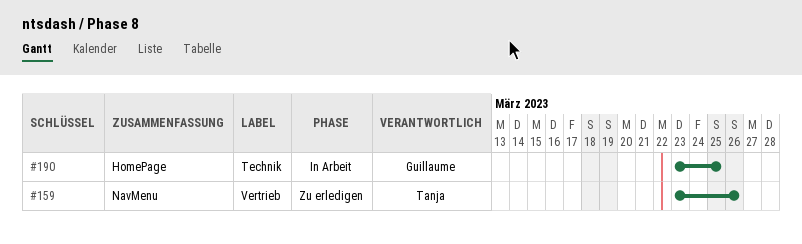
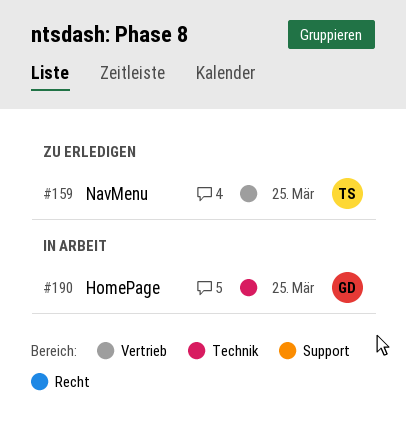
#159, due: Mar 26 -> Mar 25

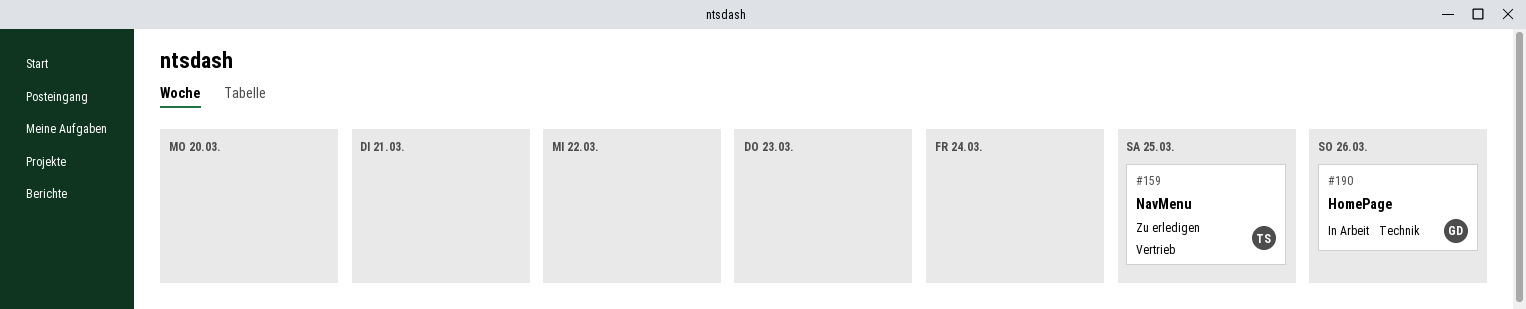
#190, due: Mar 25 -> Mar 26

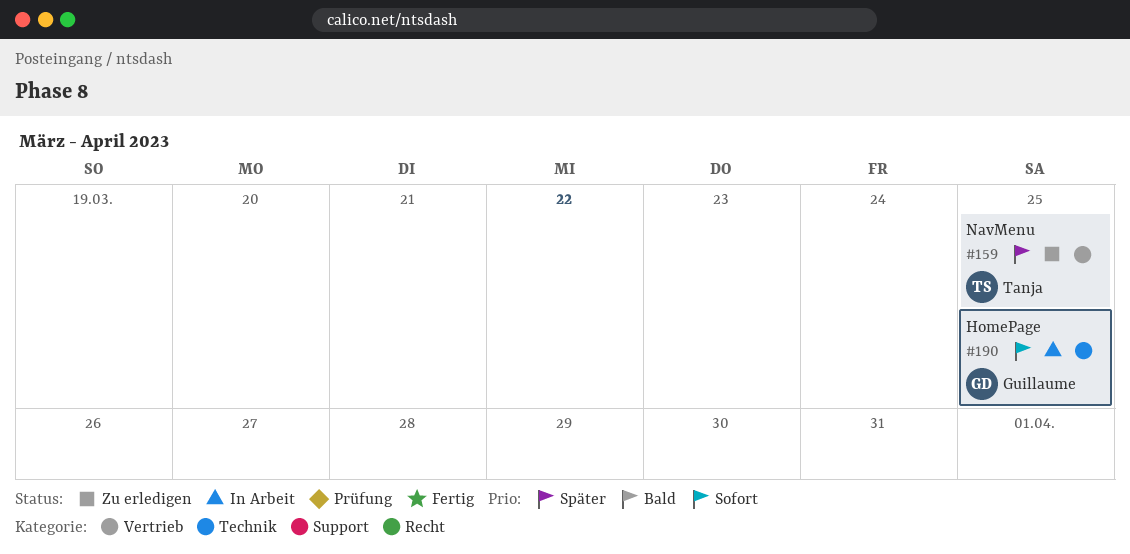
#190, due: Mar 26 -> Mar 25

